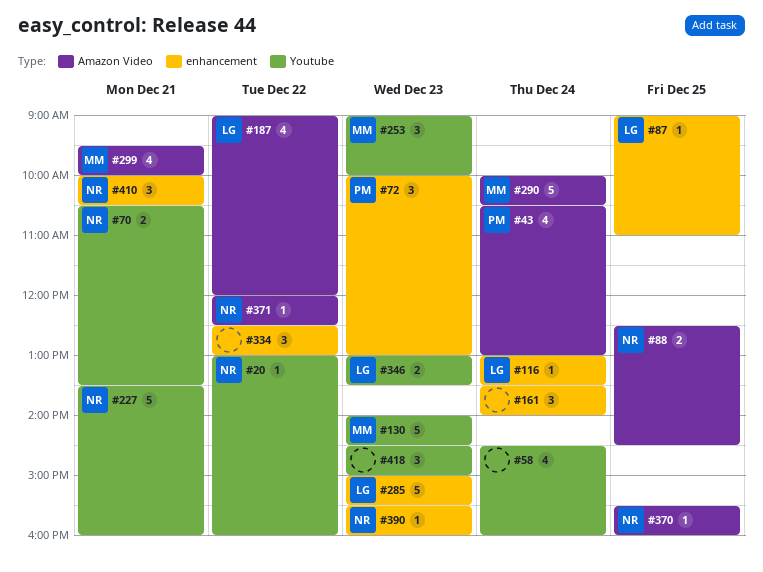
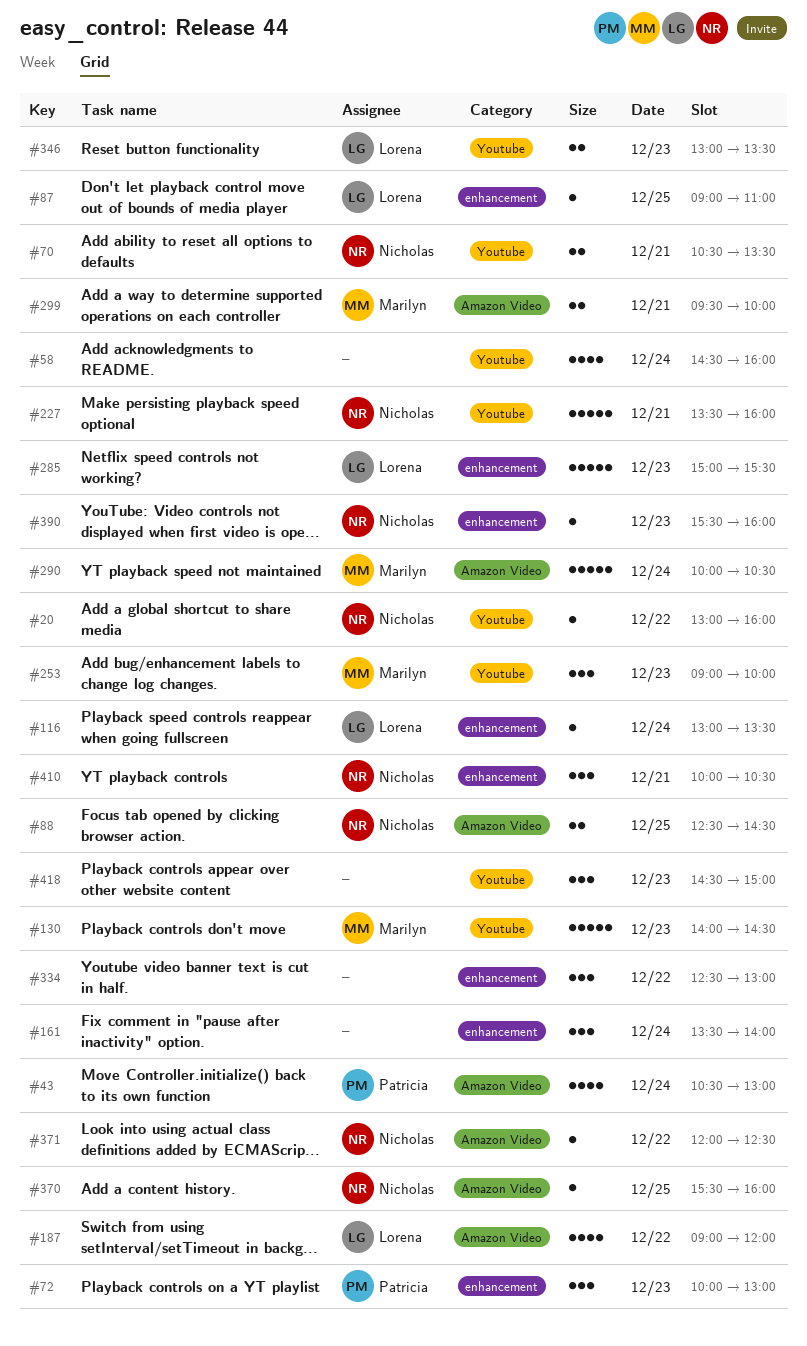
#299, estimate: 4 -> 2

